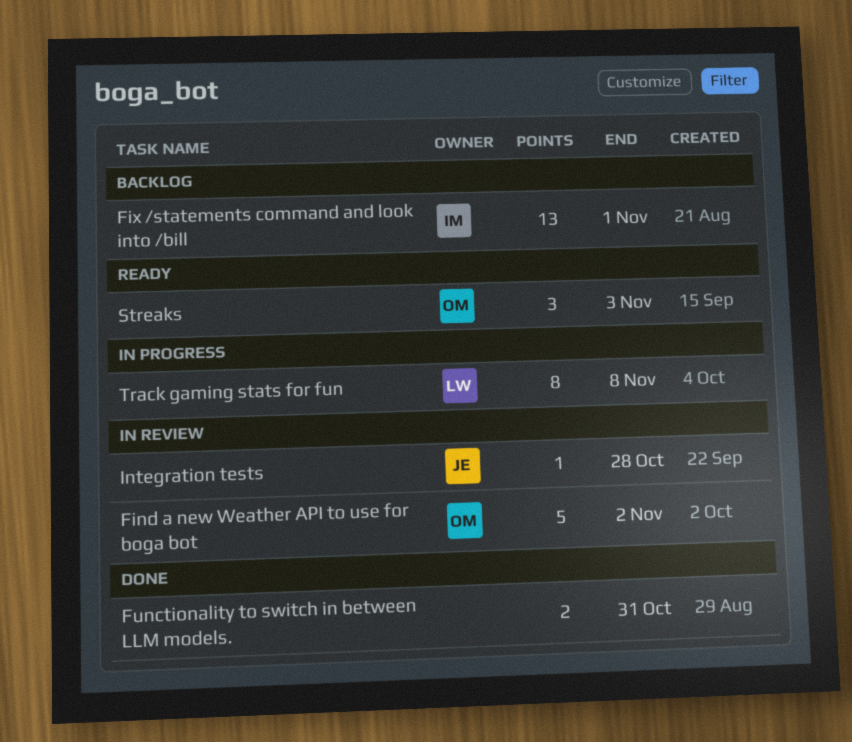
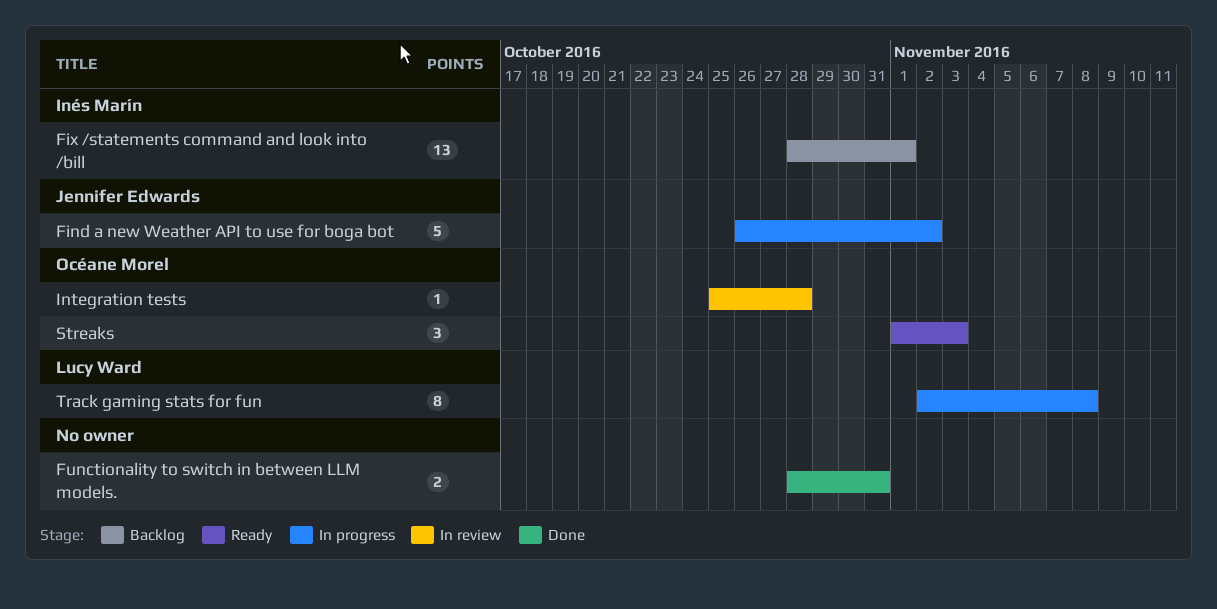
Find a new Weather API to use for boga bot, status: In review -> In progress
Find a new Weather API to use for boga bot, owner: Océane Morel -> Jennifer Edwards
Integration tests, owner: Jennifer Edwards -> Océane Morel

